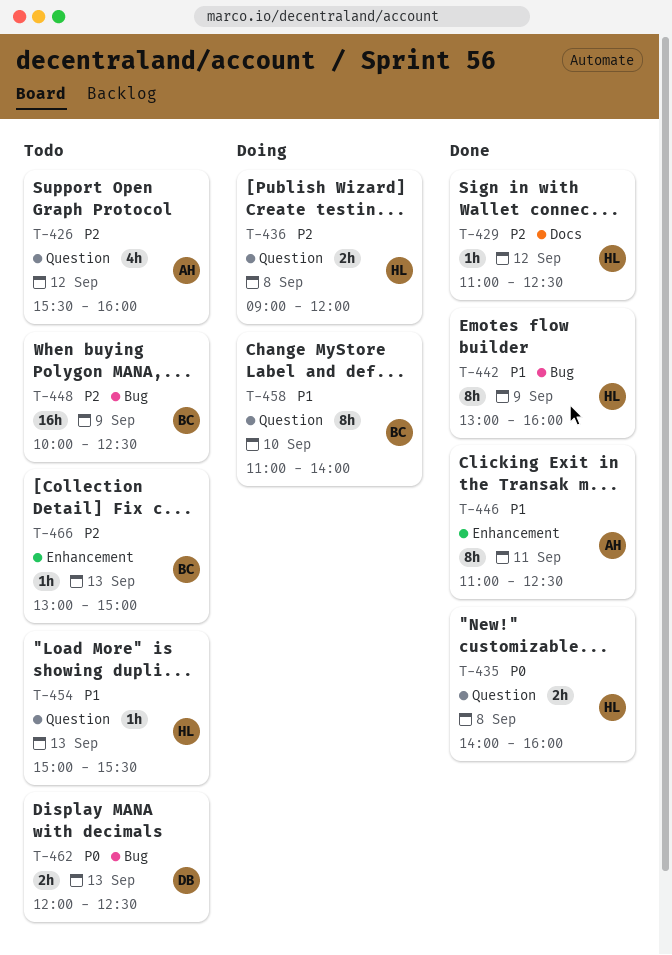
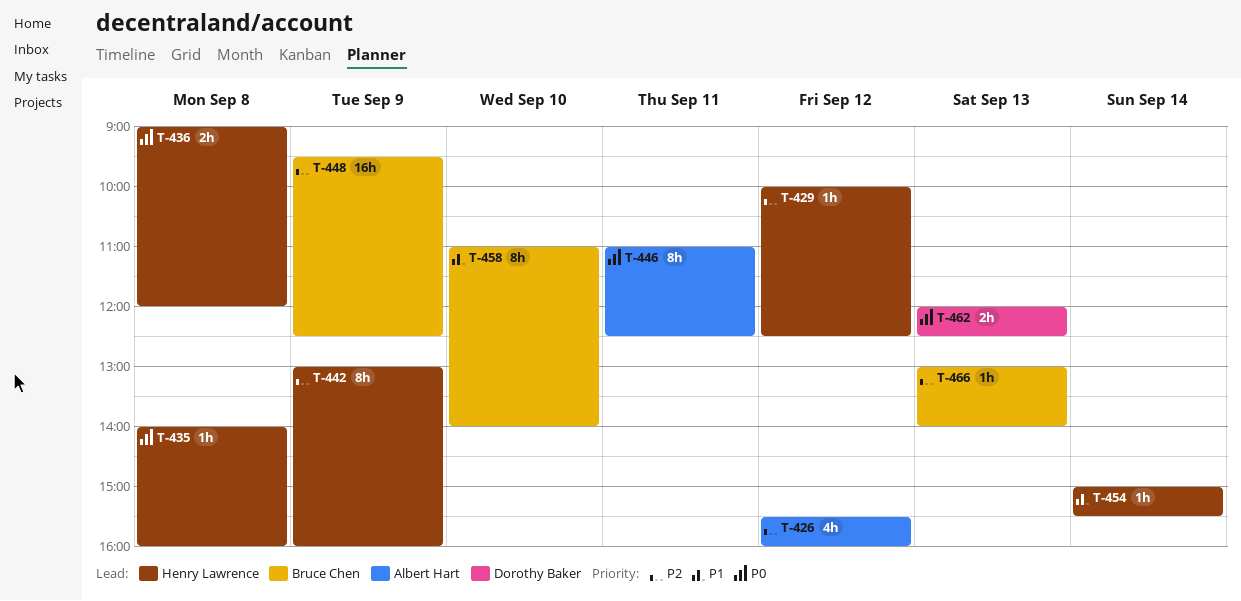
T-429, begins: 11:00 -> 10:00
T-435, estimate: 2h -> 1h
T-436, priority: P2 -> P0
T-442, priority: P1 -> P2
T-446, priority: P1 -> P0
T-448, begins: 10:00 -> 09:30
T-454, day: Sep 13 -> Sep 14
T-466, ends: 15:00 -> 14:00

